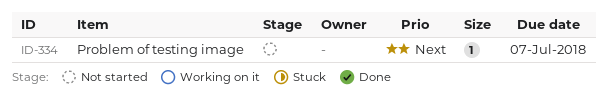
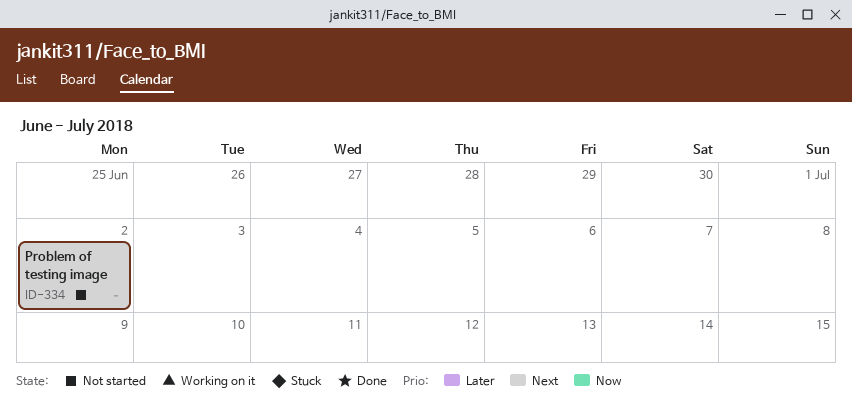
ID-334, due: Jul 7 -> Jul 2

